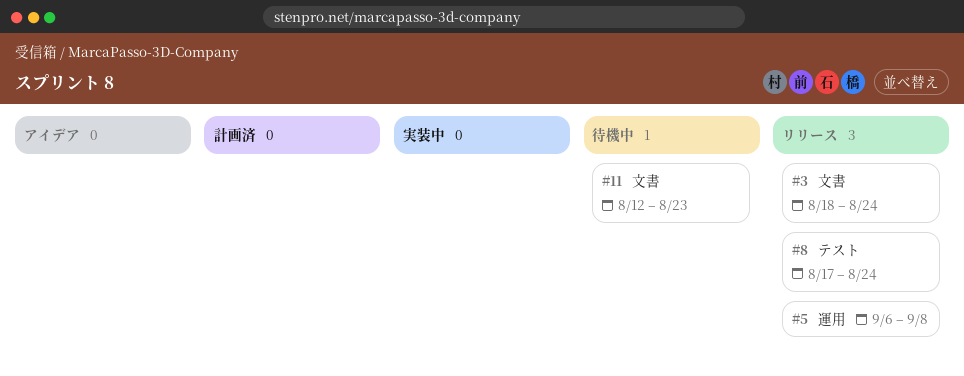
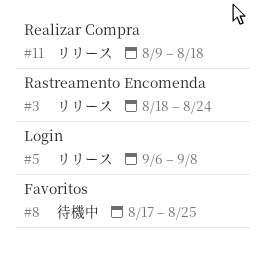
#8, status: リリース -> 待機中
#8, due: Aug 24 -> Aug 25
#11, status: 待機中 -> リリース
#11, start: Aug 12 -> Aug 9
#11, due: Aug 23 -> Aug 18

